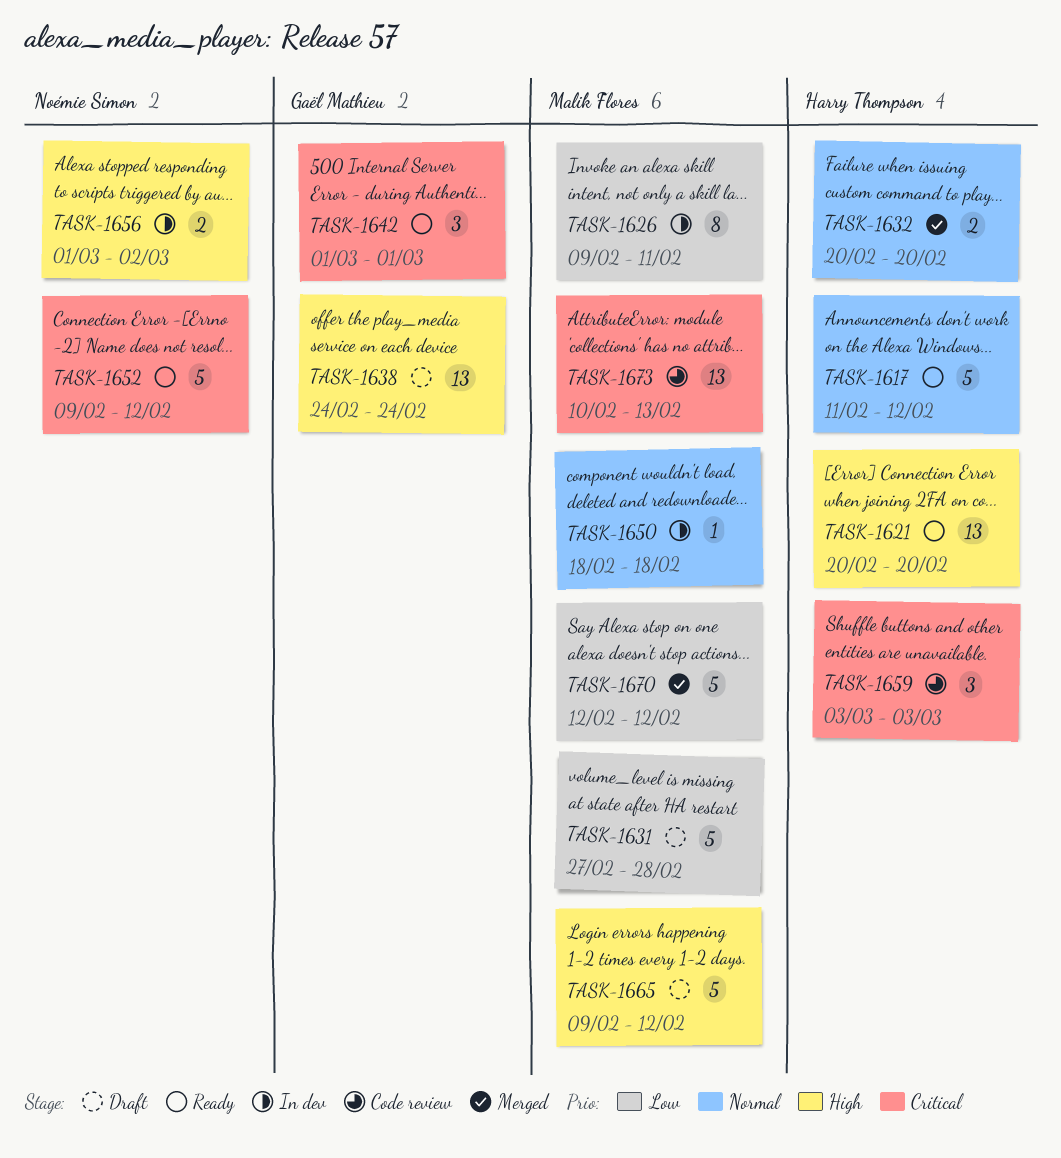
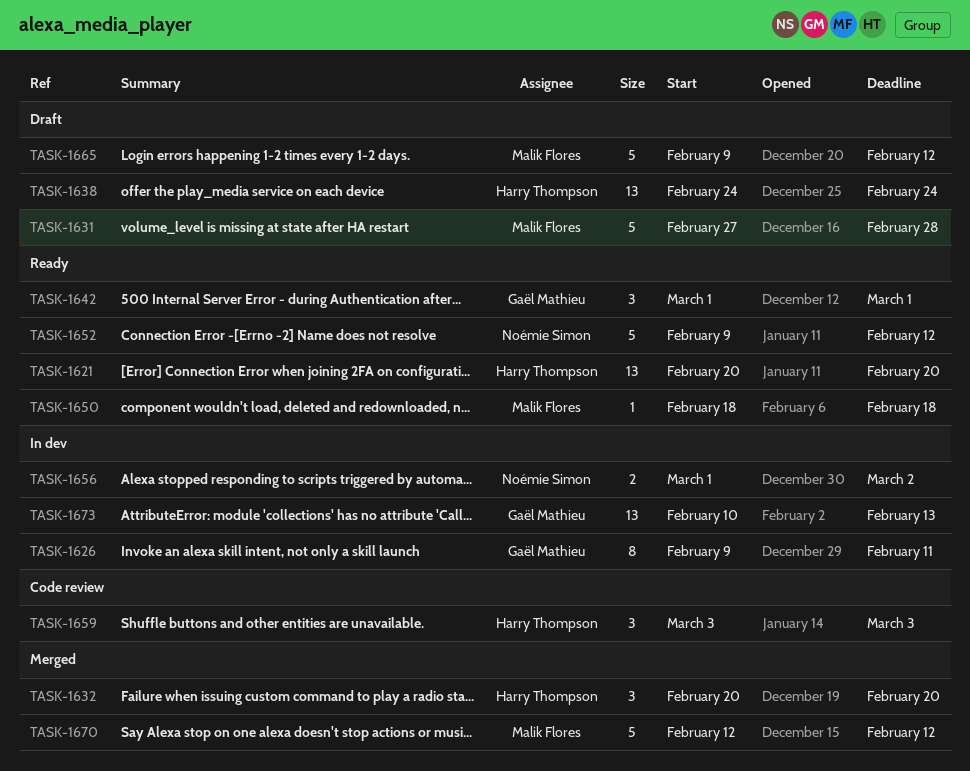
TASK-1617: present -> none
TASK-1626, owner: Malik Flores -> Gaël Mathieu
TASK-1632, estimate: 2 -> 3
TASK-1638, owner: Gaël Mathieu -> Harry Thompson
TASK-1650, status: In dev -> Ready
TASK-1673, status: Code review -> In dev
TASK-1673, owner: Malik Flores -> Gaël Mathieu

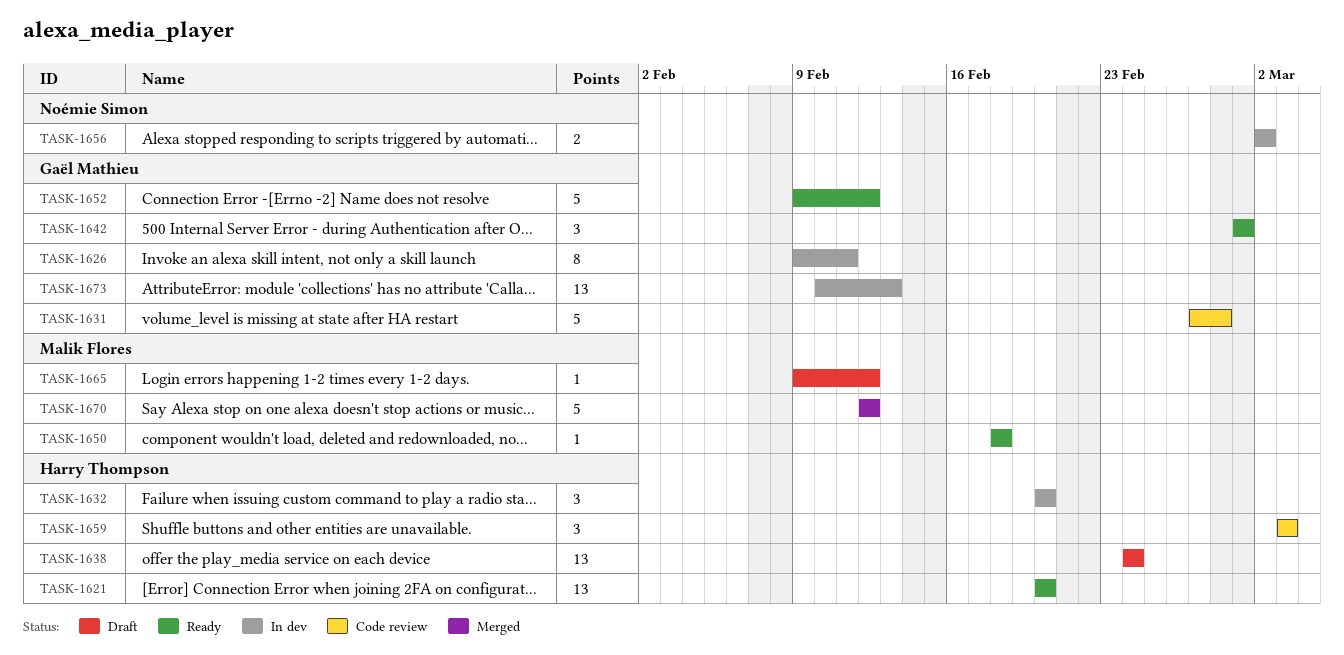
TASK-1631, status: Draft -> Code review
TASK-1631, owner: Malik Flores -> Gaël Mathieu
TASK-1632, status: Merged -> In dev
TASK-1652, owner: Noémie Simon -> Gaël Mathieu
TASK-1656, start: Mar 1 -> Mar 2
TASK-1665, estimate: 5 -> 1

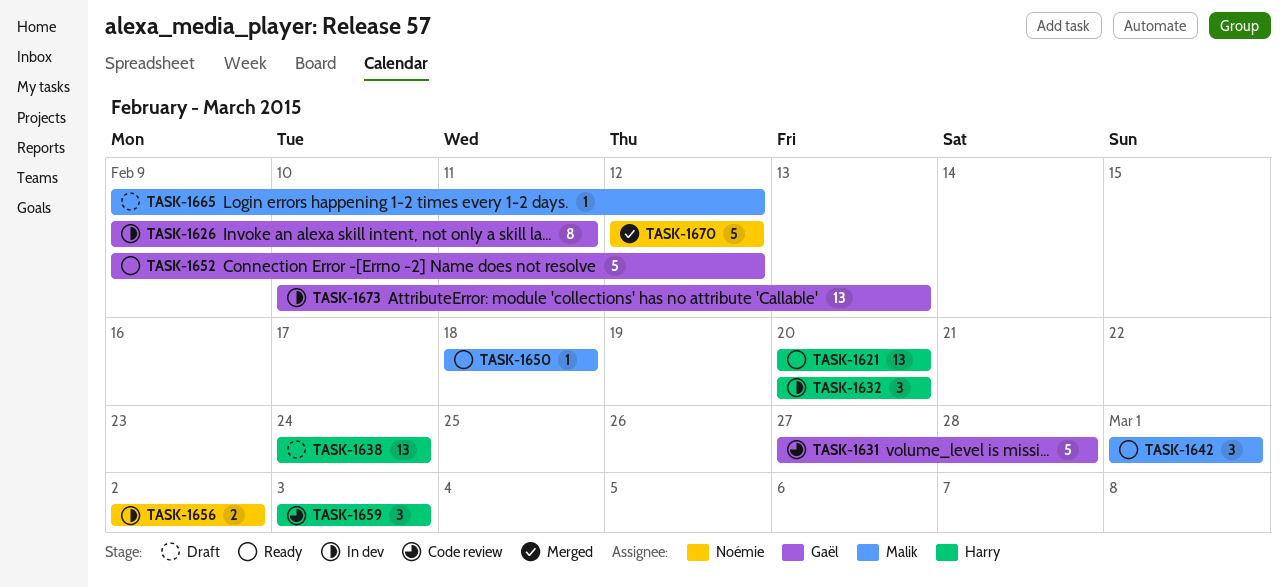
TASK-1642, owner: Gaël Mathieu -> Malik Flores
TASK-1670, owner: Malik Flores -> Noémie Simon

